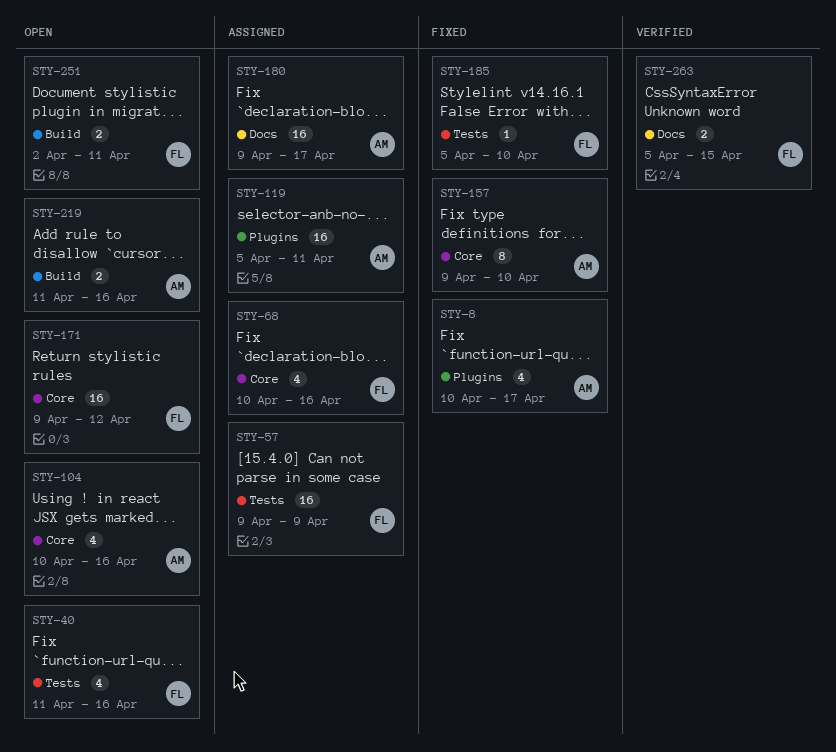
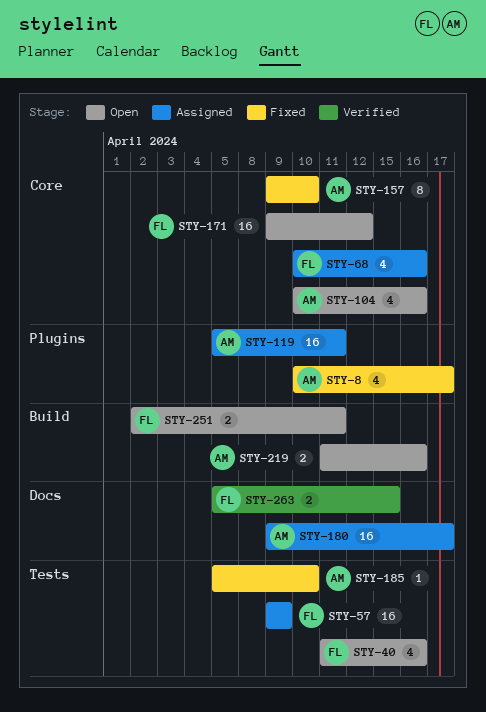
STY-185, owner: FL -> AM

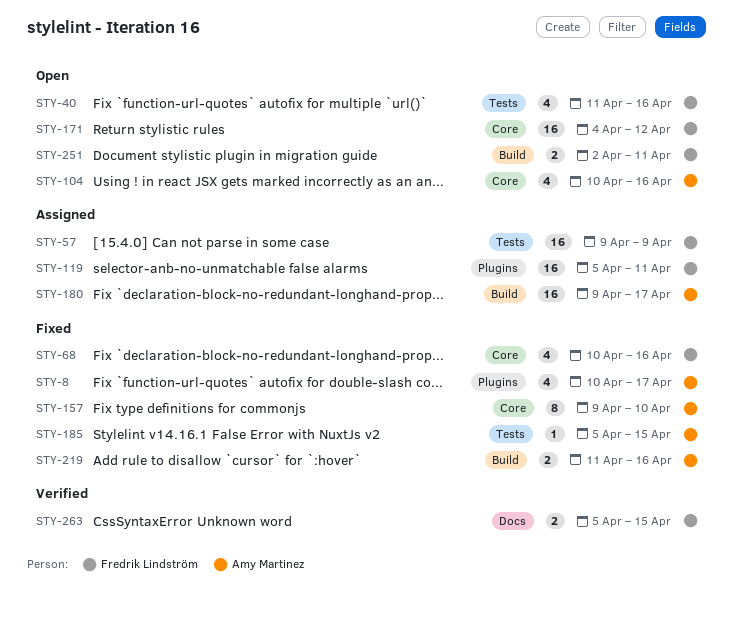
STY-68, status: Assigned -> Fixed
STY-119, owner: Amy Martinez -> Fredrik Lindström
STY-171, start: Apr 9 -> Apr 4
STY-180, label: Docs -> Build
STY-185, due: Apr 10 -> Apr 15
STY-219, status: Open -> Fixed

